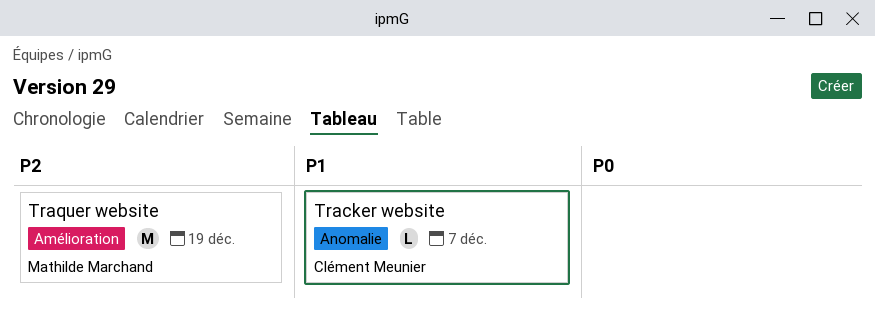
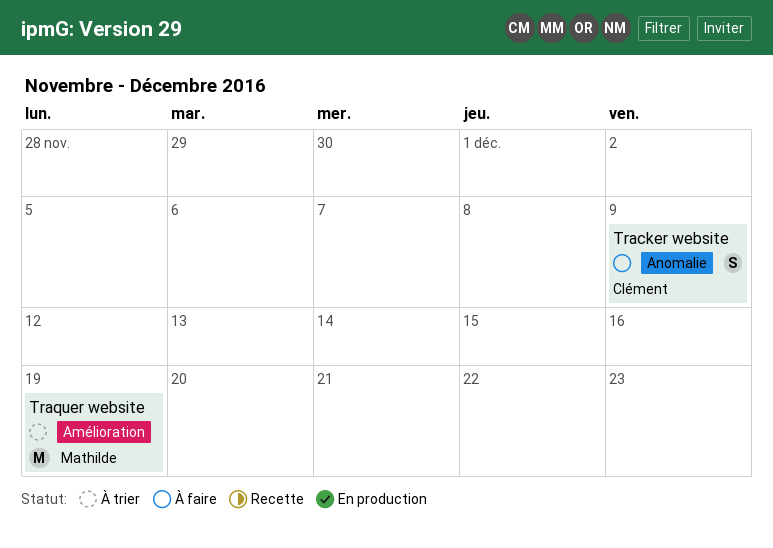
Tracker website, estimate: L -> S
Tracker website, due: Dec 7 -> Dec 9

